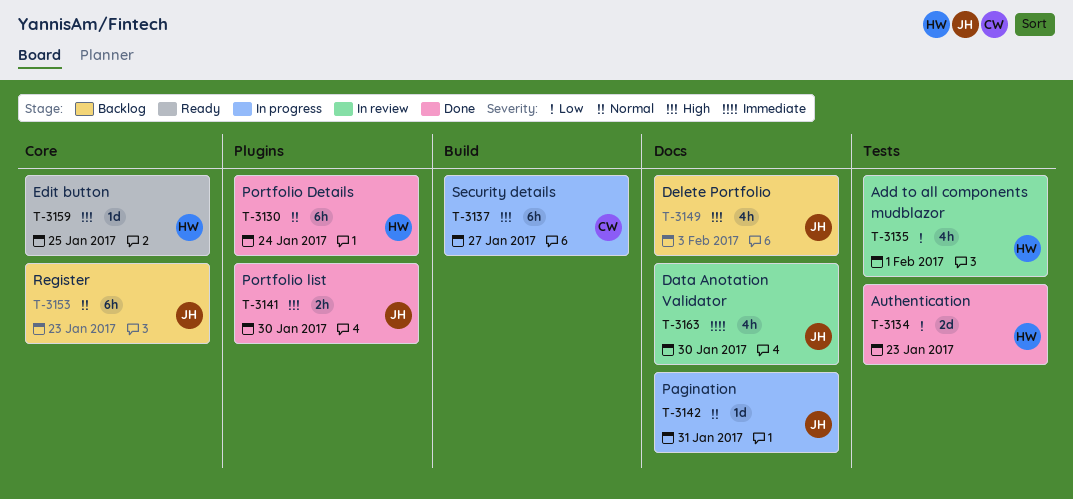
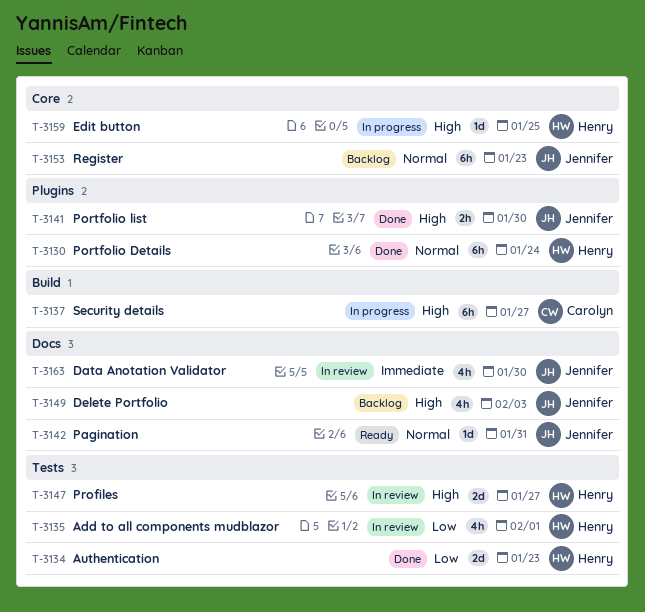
T-3142, status: In progress -> Ready
T-3147: none -> present
T-3159, status: Ready -> In progress

